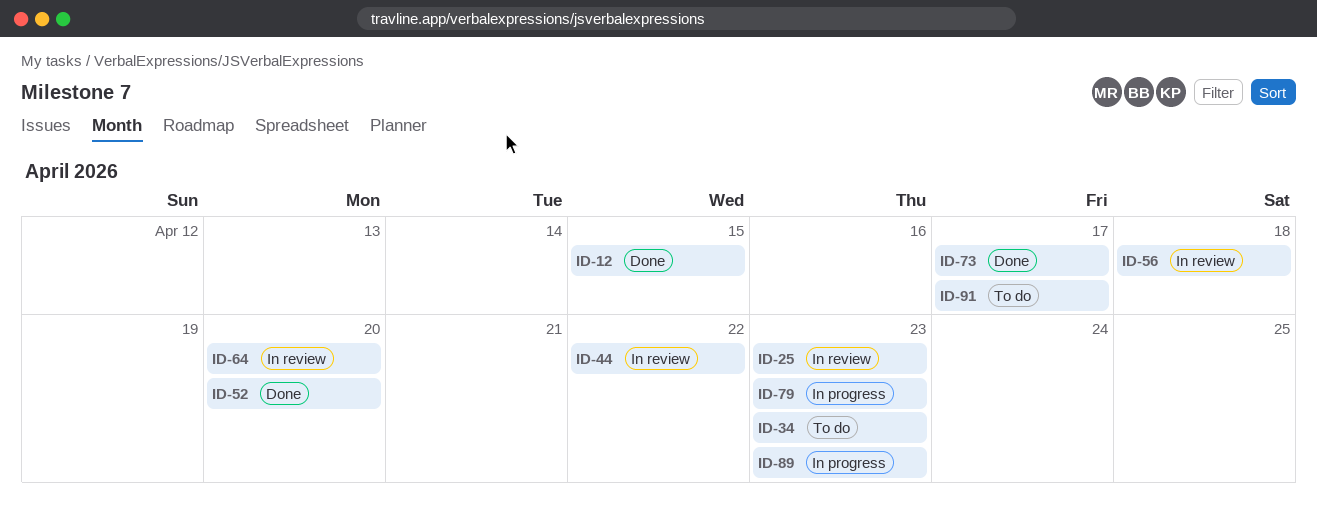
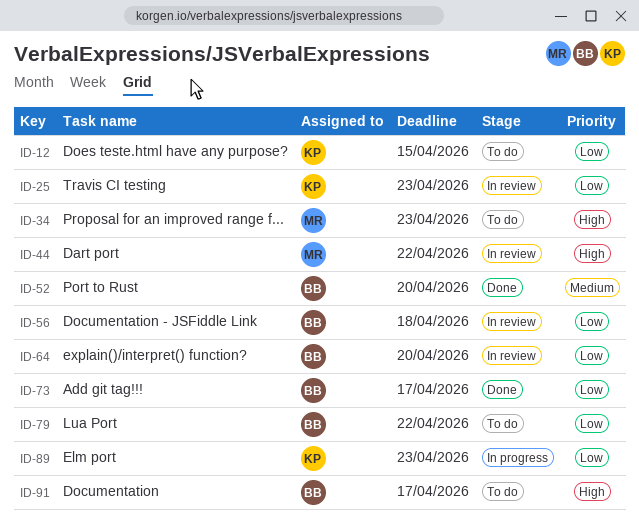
ID-12, status: Done -> To do
ID-79, status: In progress -> To do
ID-79, due: Apr 23 -> Apr 22

